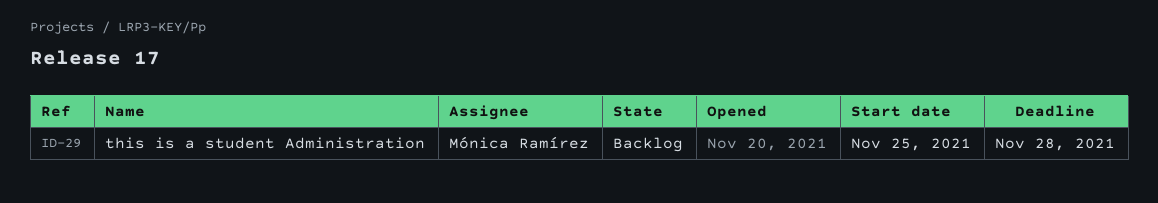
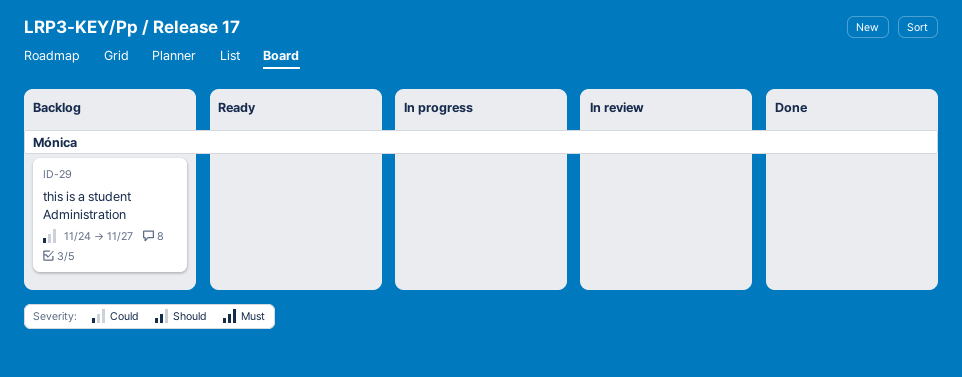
ID-29, start: Nov 25 -> Nov 24
ID-29, due: Nov 28 -> Nov 27

